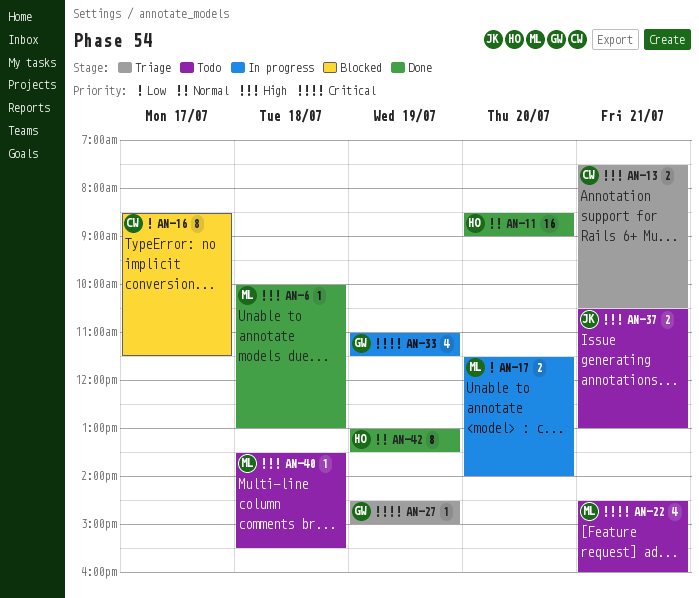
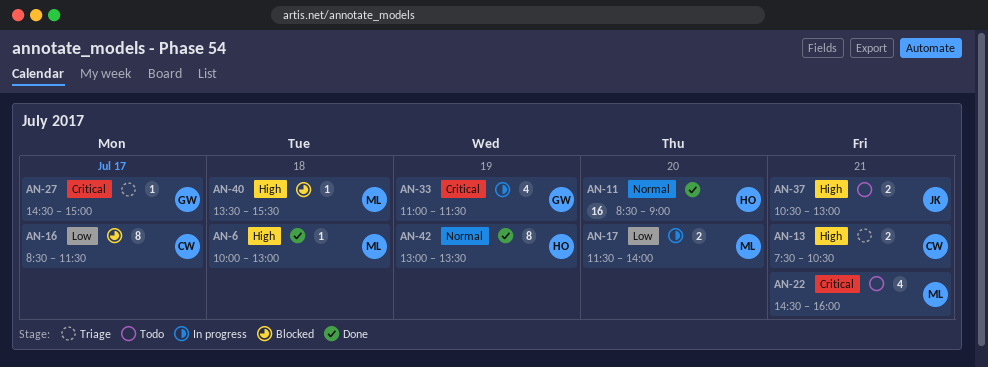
AN-27, day: Jul 19 -> Jul 17
AN-40, status: Todo -> Blocked

